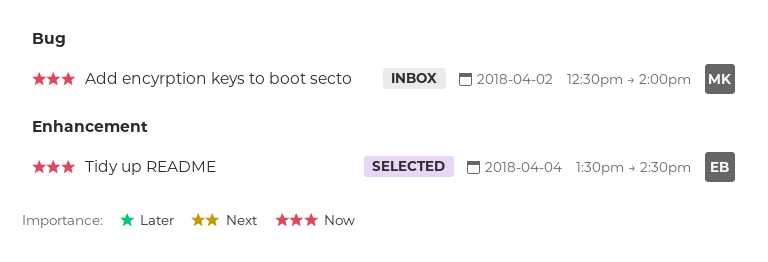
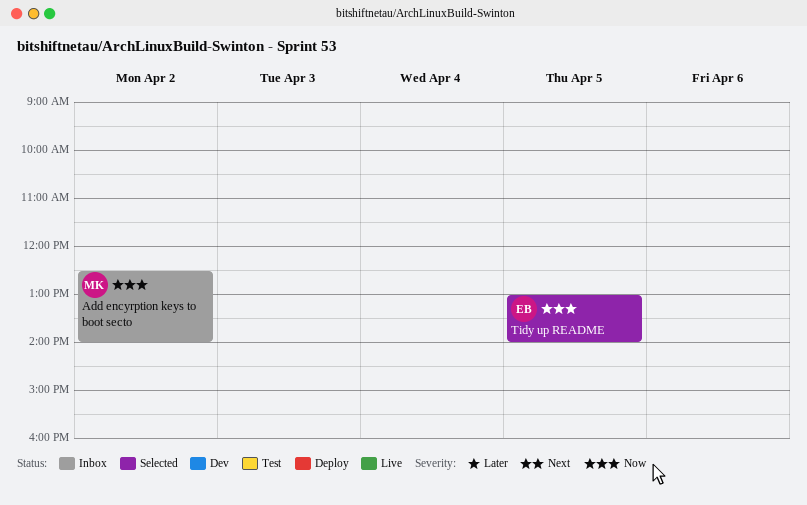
Tidy up README, day: Apr 4 -> Apr 5
Tidy up README, begins: 13:30 -> 13:00
Tidy up README, ends: 14:30 -> 14:00

